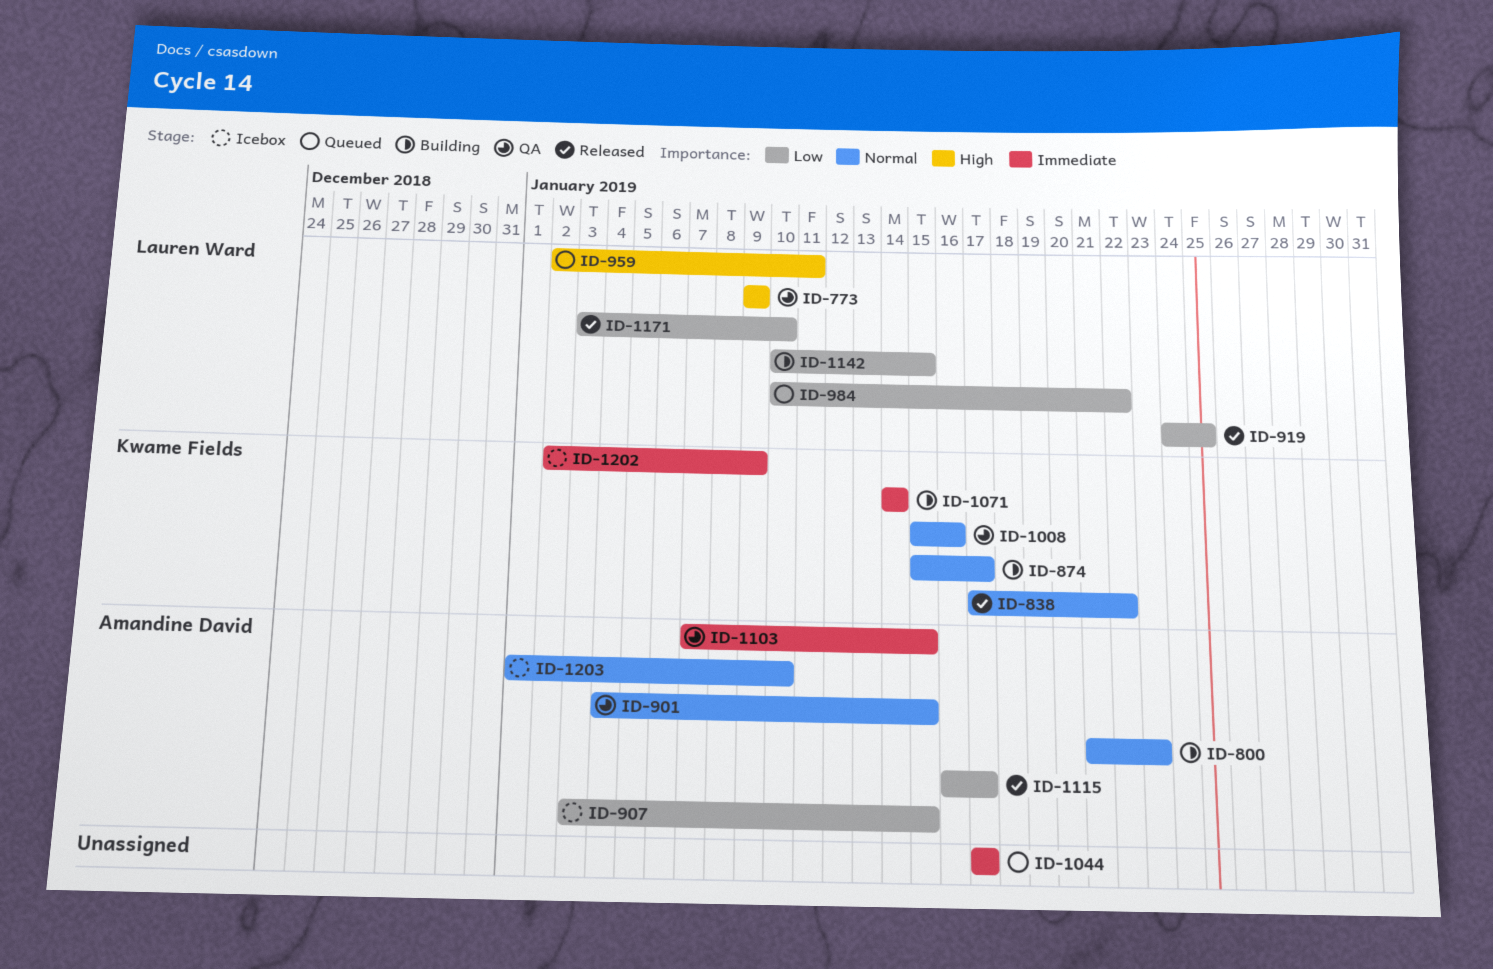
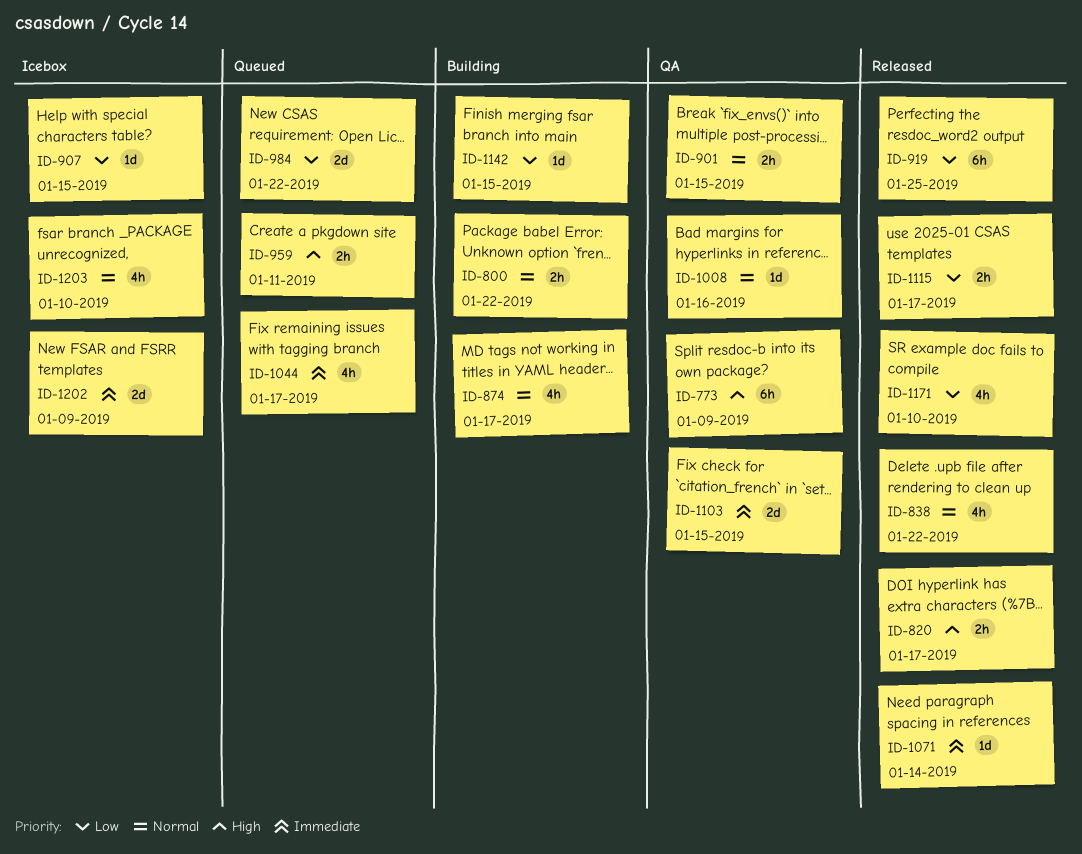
ID-800, due: Jan 23 -> Jan 22
ID-820: none -> present
ID-1071, status: Building -> Released

